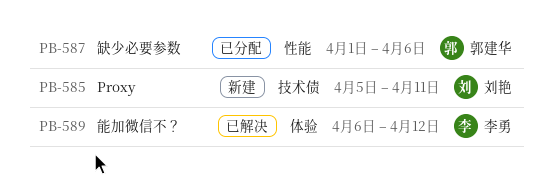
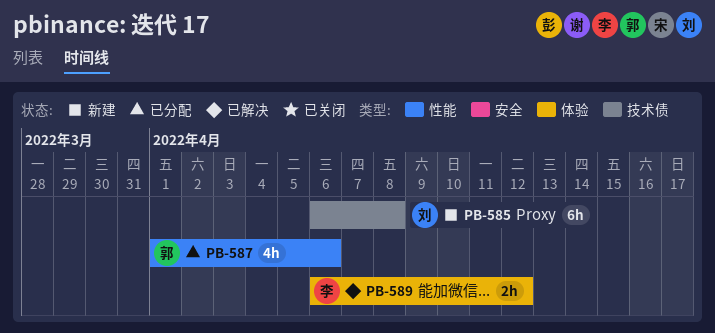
PB-585, start: Apr 5 -> Apr 6
PB-585, due: Apr 11 -> Apr 8

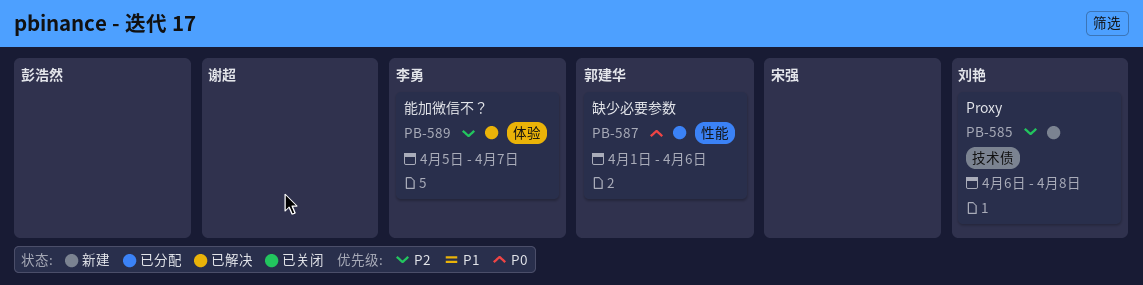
PB-589, start: Apr 6 -> Apr 5
PB-589, due: Apr 12 -> Apr 7

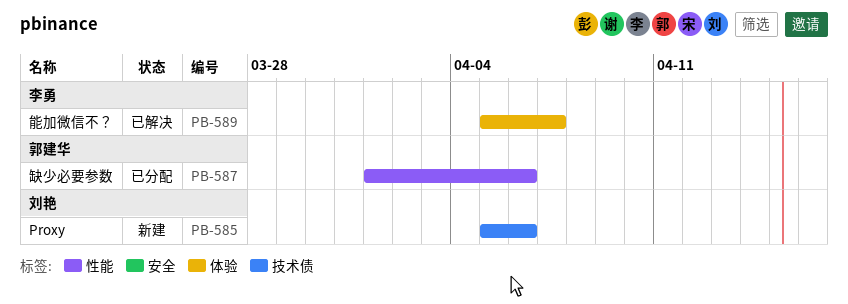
PB-585, start: Apr 6 -> Apr 5
PB-585, due: Apr 8 -> Apr 6

